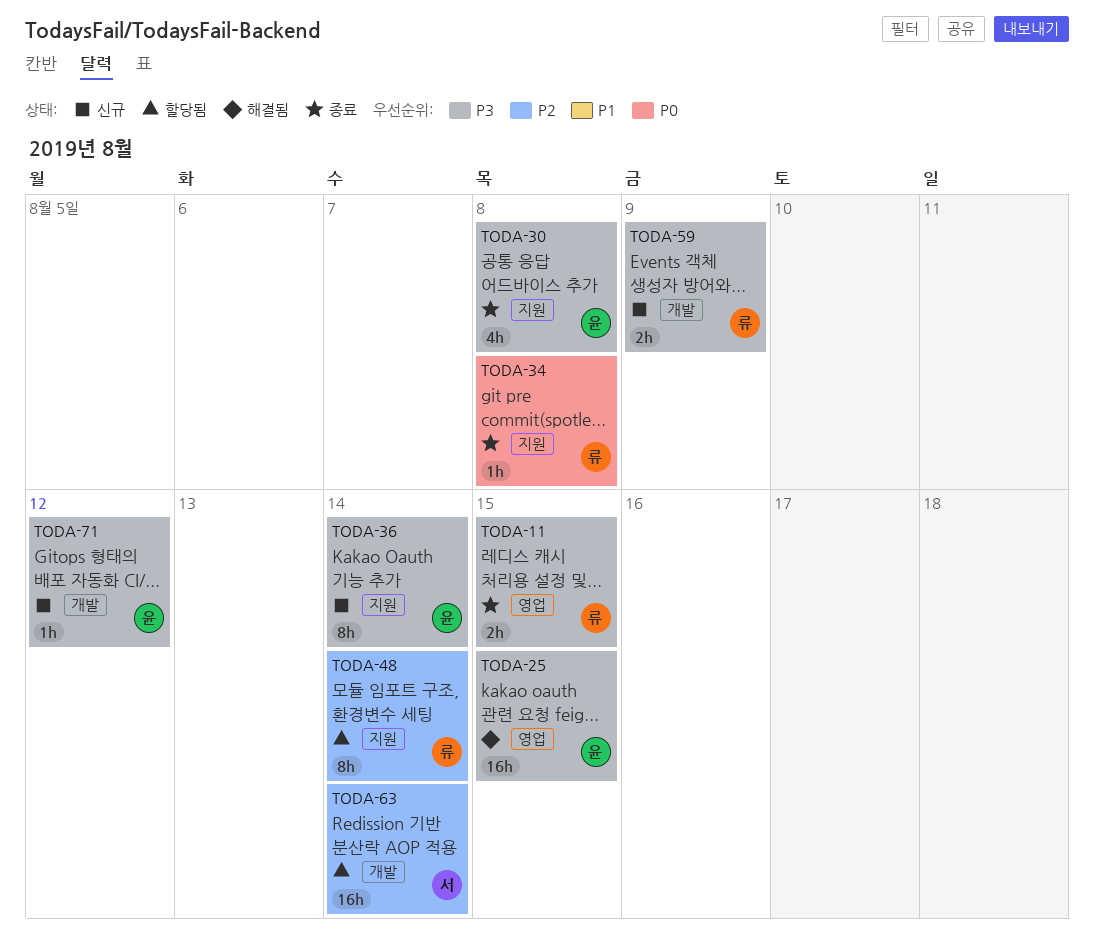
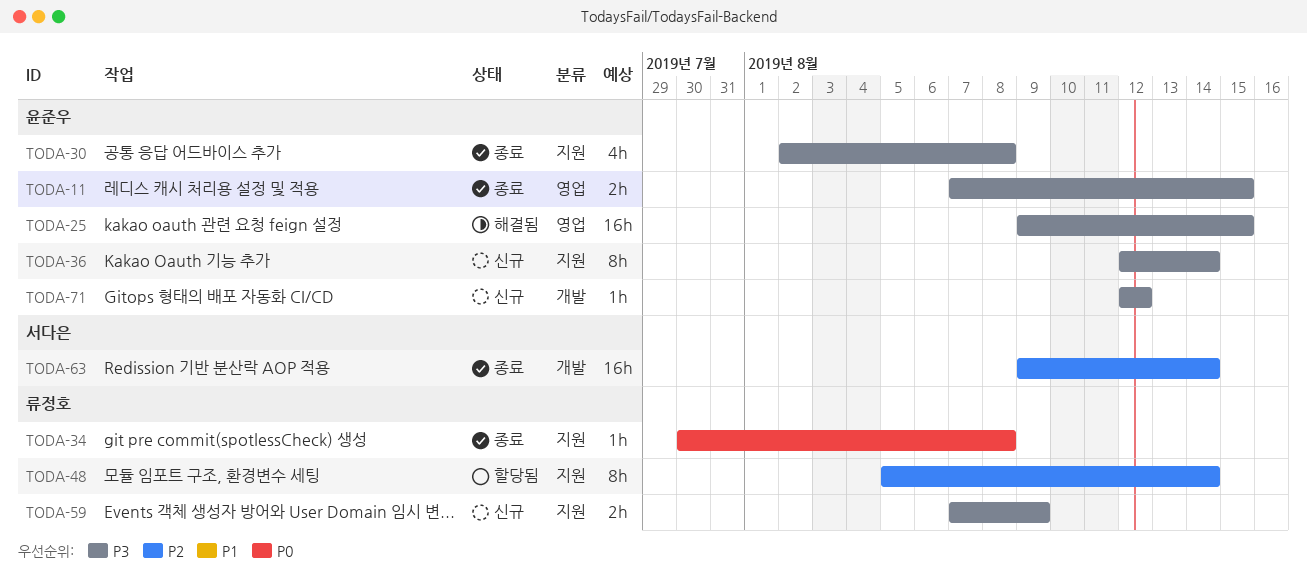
TODA-11, owner: 류정호 -> 윤준우
TODA-59, label: 개발 -> 지원
TODA-63, status: 할당됨 -> 종료

